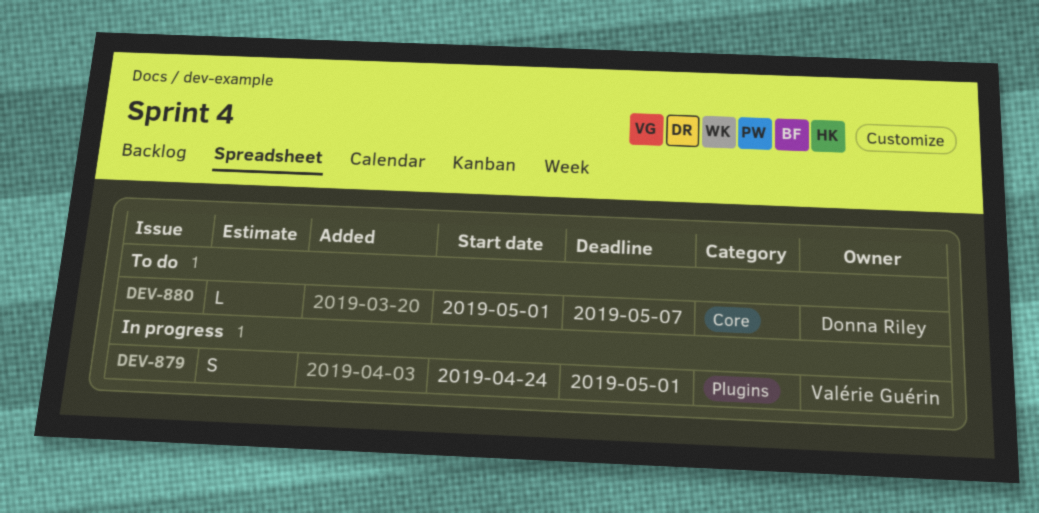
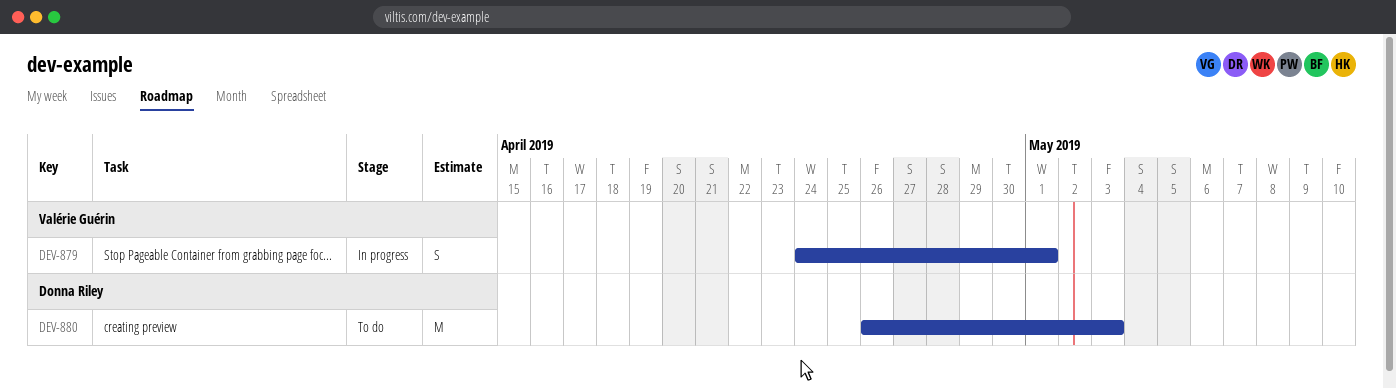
DEV-880, estimate: L -> M
DEV-880, start: May 1 -> Apr 26
DEV-880, due: May 7 -> May 3

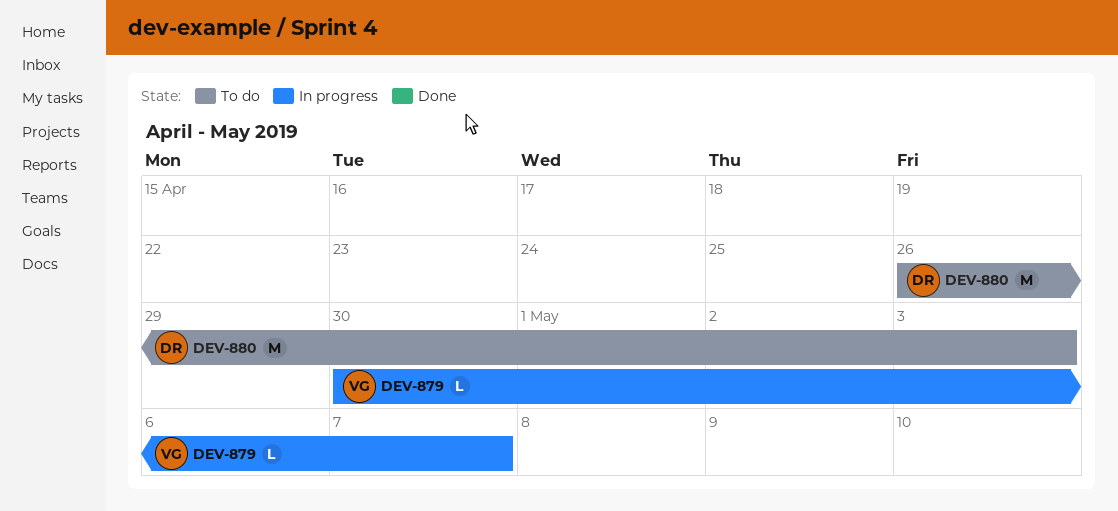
DEV-879, estimate: S -> L
DEV-879, start: Apr 24 -> Apr 30
DEV-879, due: May 1 -> May 7

